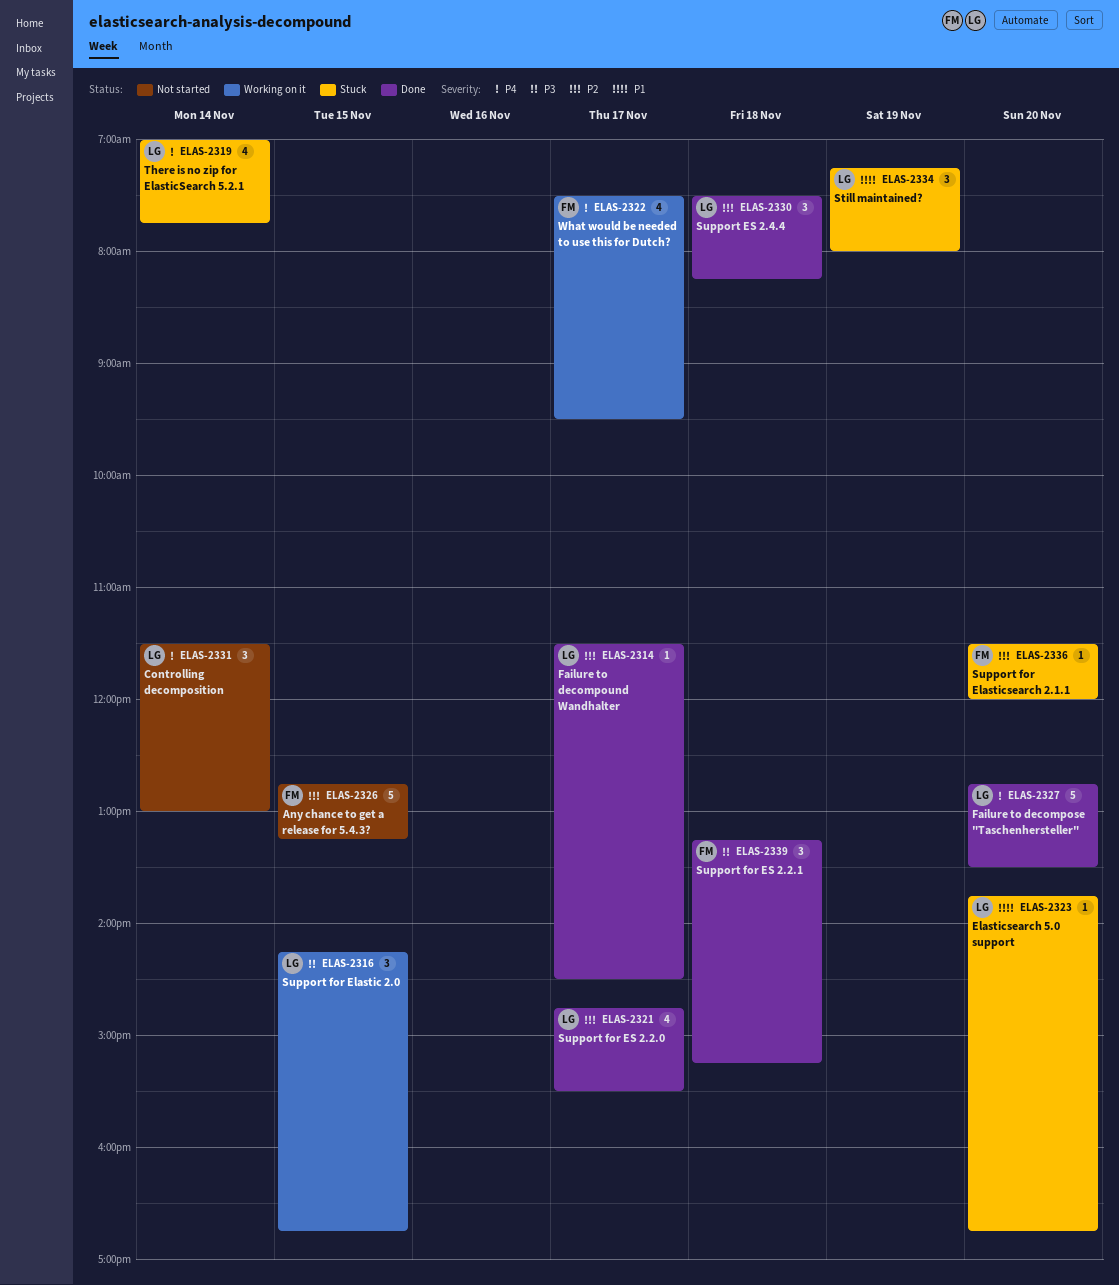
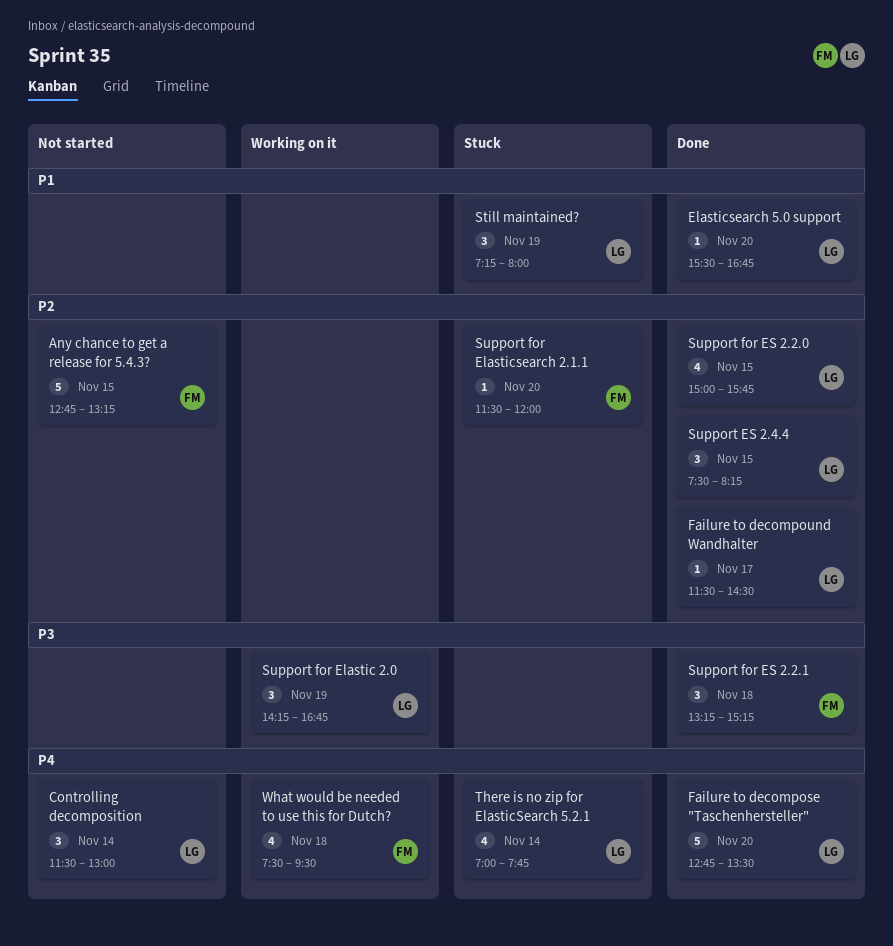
Elasticsearch 5.0 support, status: Stuck -> Done
Elasticsearch 5.0 support, begins: 13:45 -> 15:30
Support ES 2.4.4, day: Nov 18 -> Nov 15
Support for Elastic 2.0, day: Nov 15 -> Nov 19
Support for ES 2.2.0, day: Nov 17 -> Nov 15
Support for ES 2.2.0, begins: 14:45 -> 15:00
Support for ES 2.2.0, ends: 15:30 -> 15:45
What would be needed to use this for Dutch?, day: Nov 17 -> Nov 18

